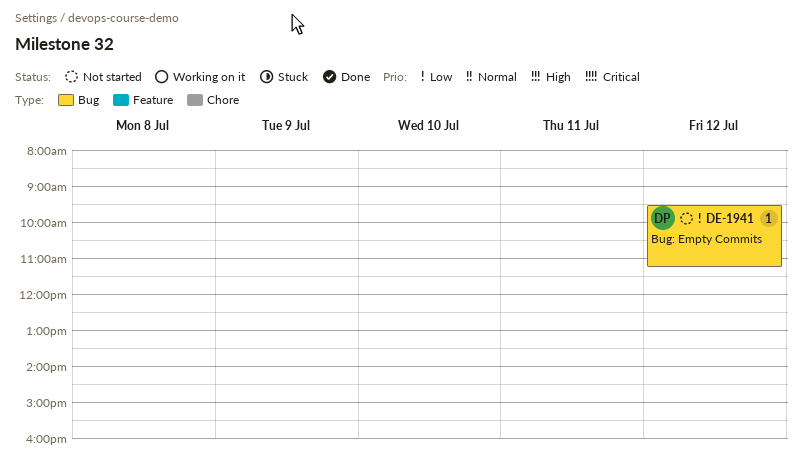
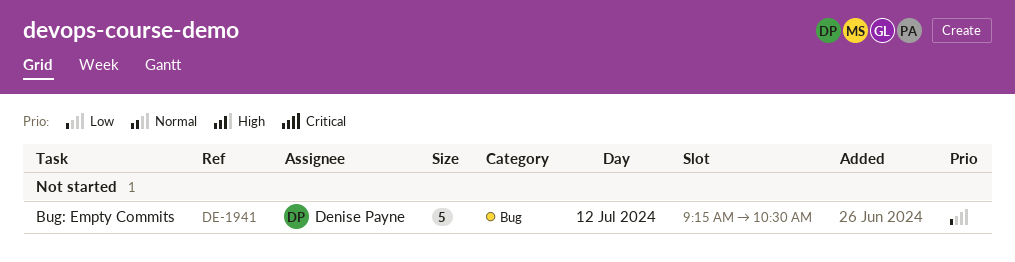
DE-1941, estimate: 1 -> 5
DE-1941, begins: 09:30 -> 09:15
DE-1941, ends: 11:15 -> 10:30

